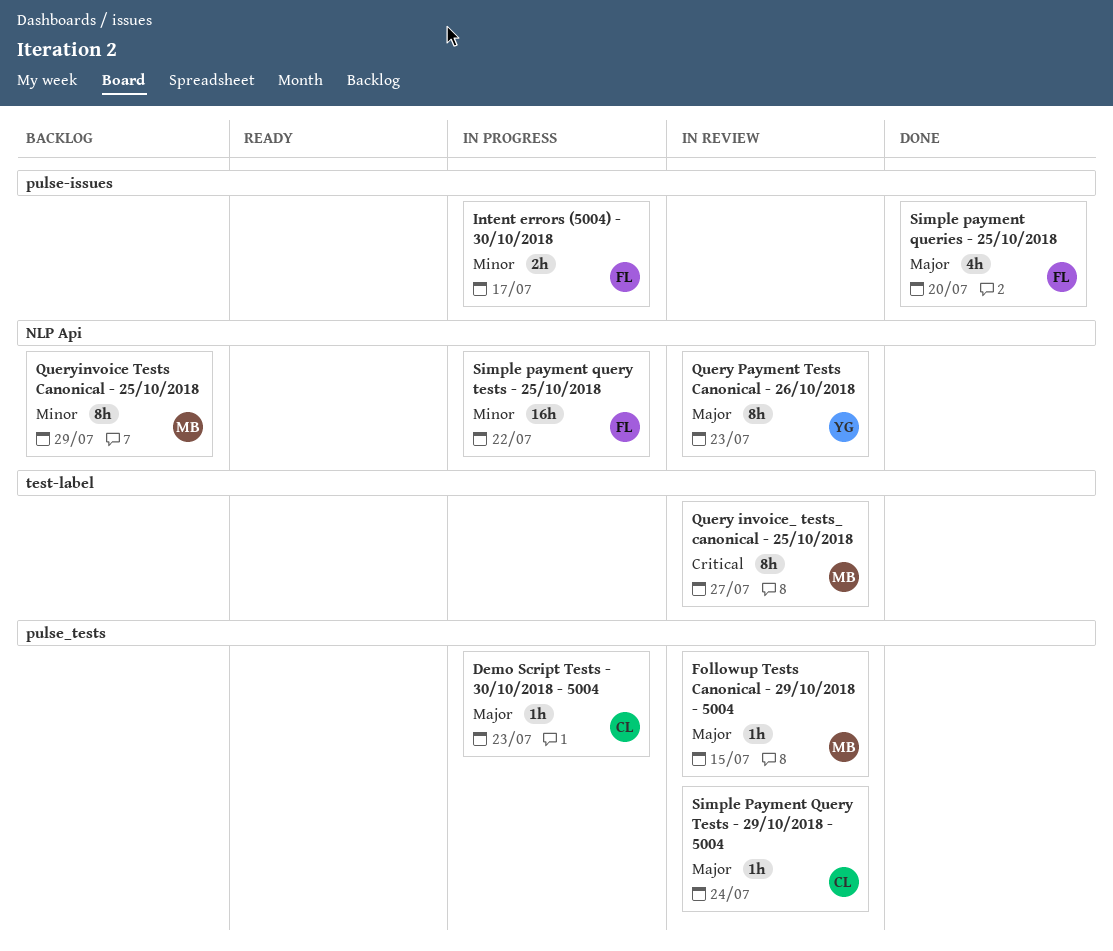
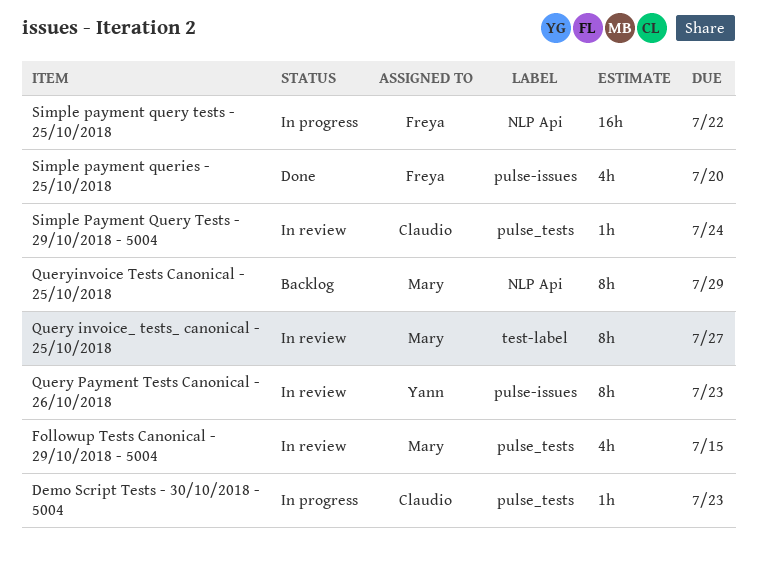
Followup Tests Canonical - 29/10/2018 - 5004, estimate: 1h -> 4h
Intent errors (5004) - 30/10/2018: present -> none
Query Payment Tests Canonical - 26/10/2018, label: NLP Api -> pulse-issues

